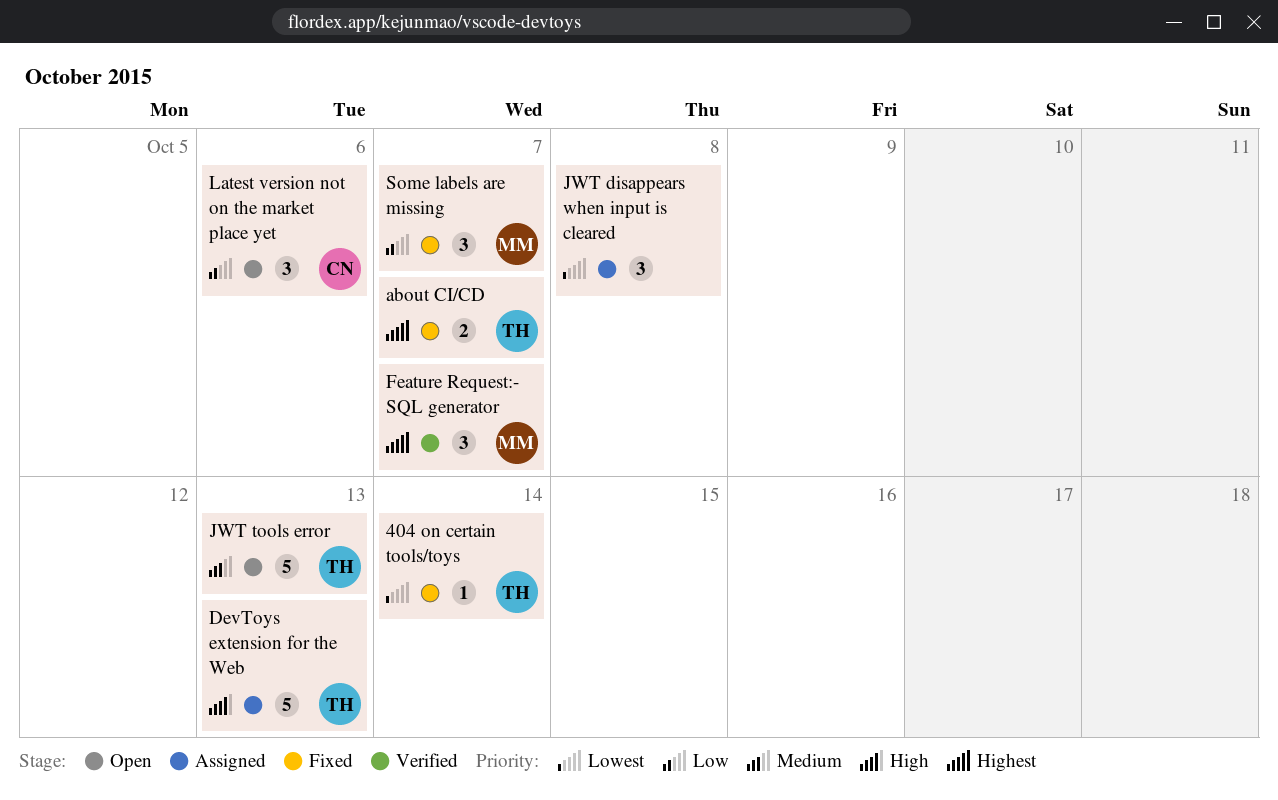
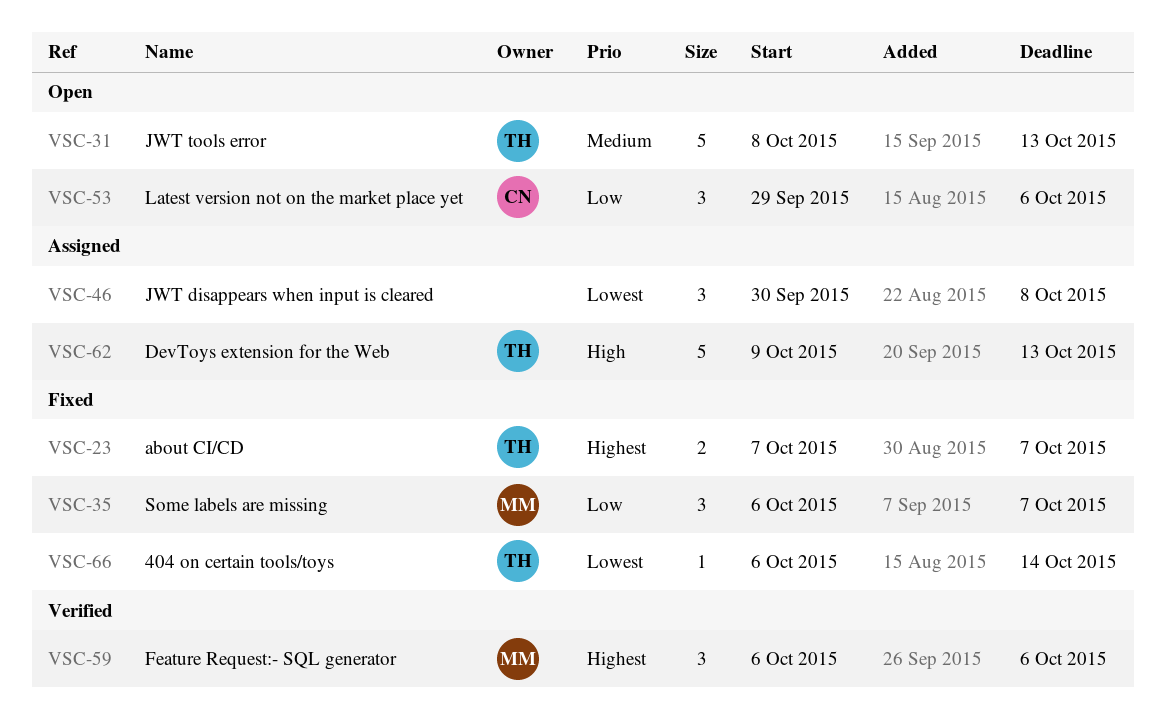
Feature Request:- SQL generator, due: Oct 7 -> Oct 6

